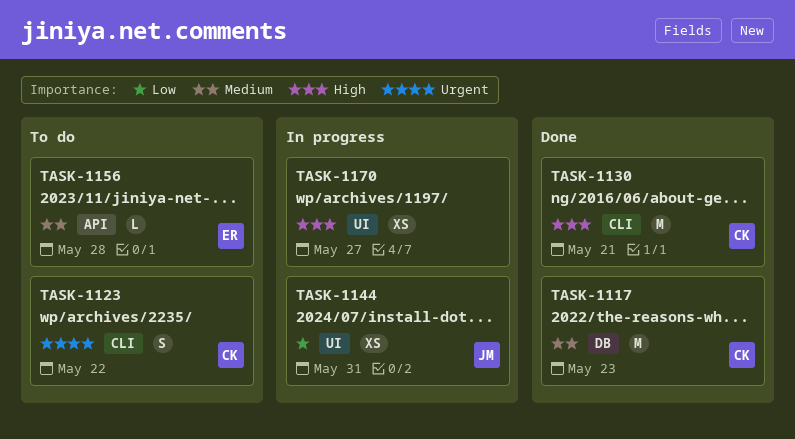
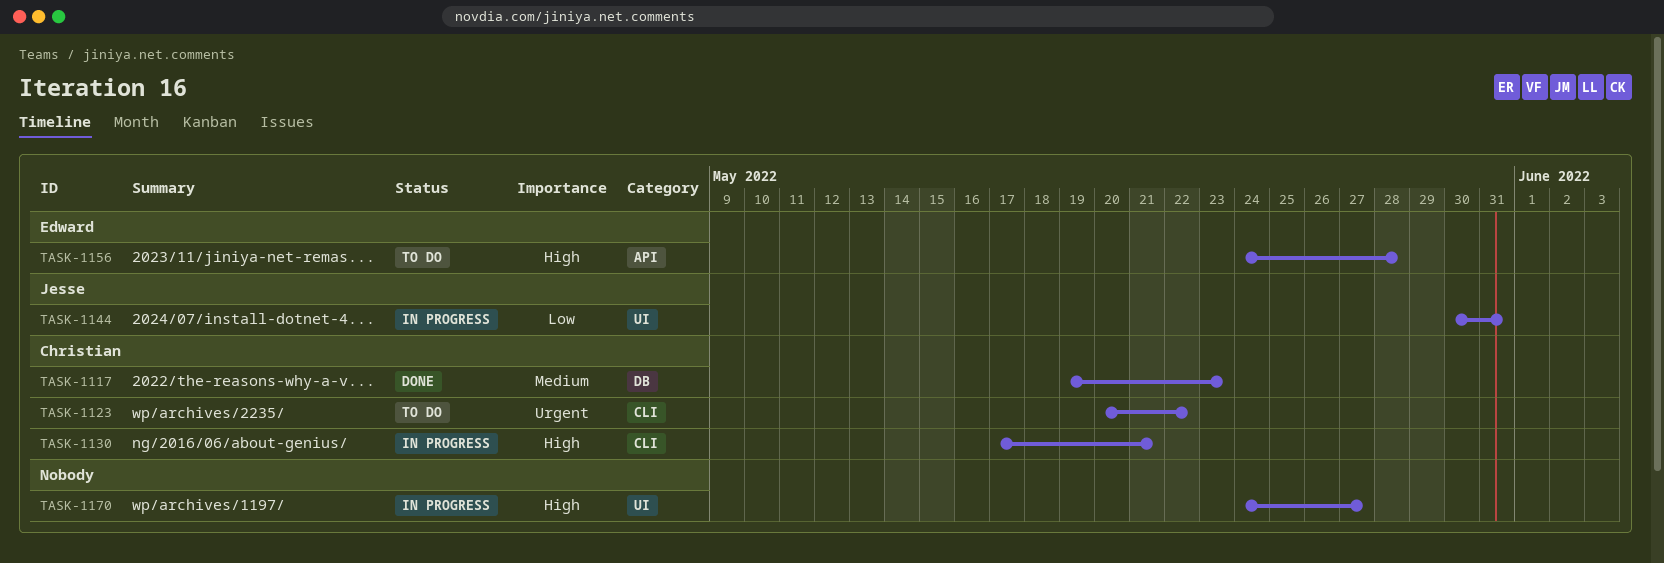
TASK-1130, status: Done -> In progress
TASK-1156, priority: Medium -> High

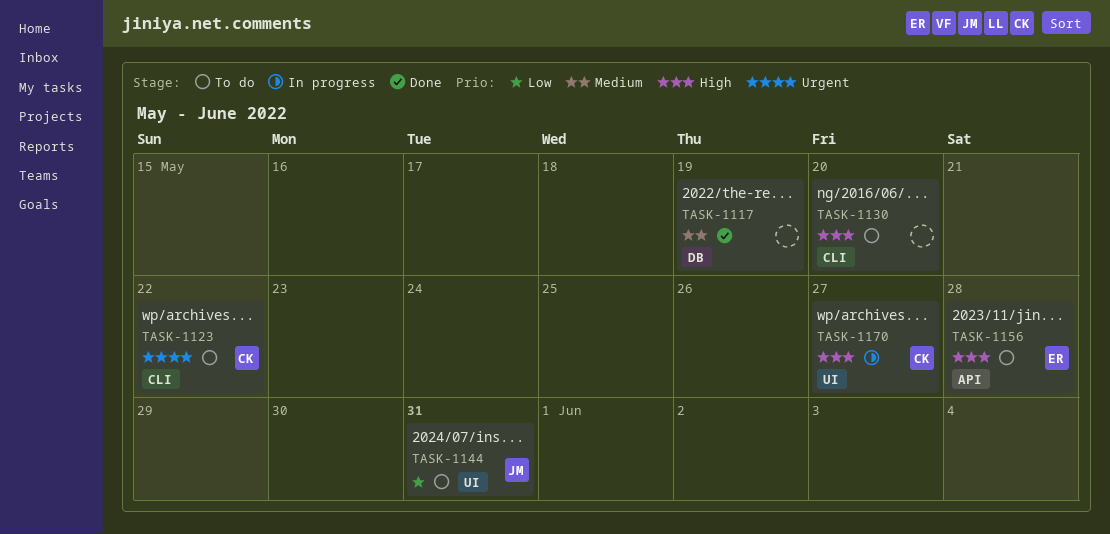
TASK-1117, owner: Christian -> none
TASK-1117, due: May 23 -> May 19
TASK-1130, status: In progress -> To do
TASK-1130, owner: Christian -> none
TASK-1130, due: May 21 -> May 20
TASK-1144, status: In progress -> To do
TASK-1170, owner: none -> Christian

